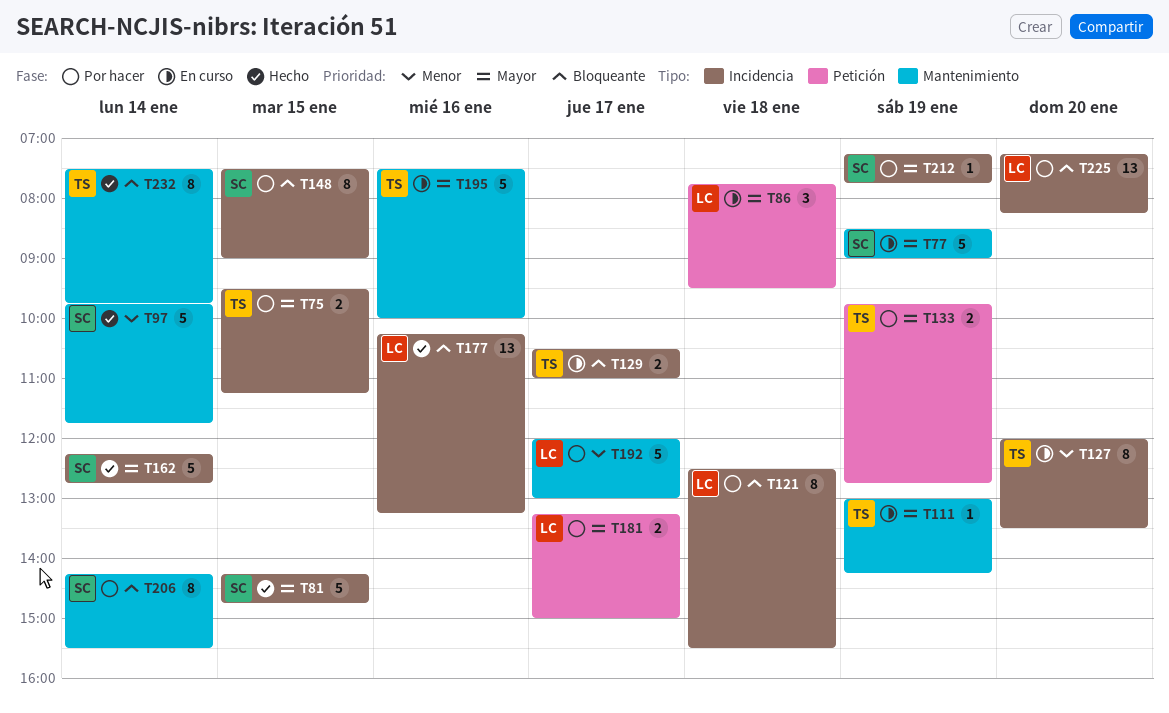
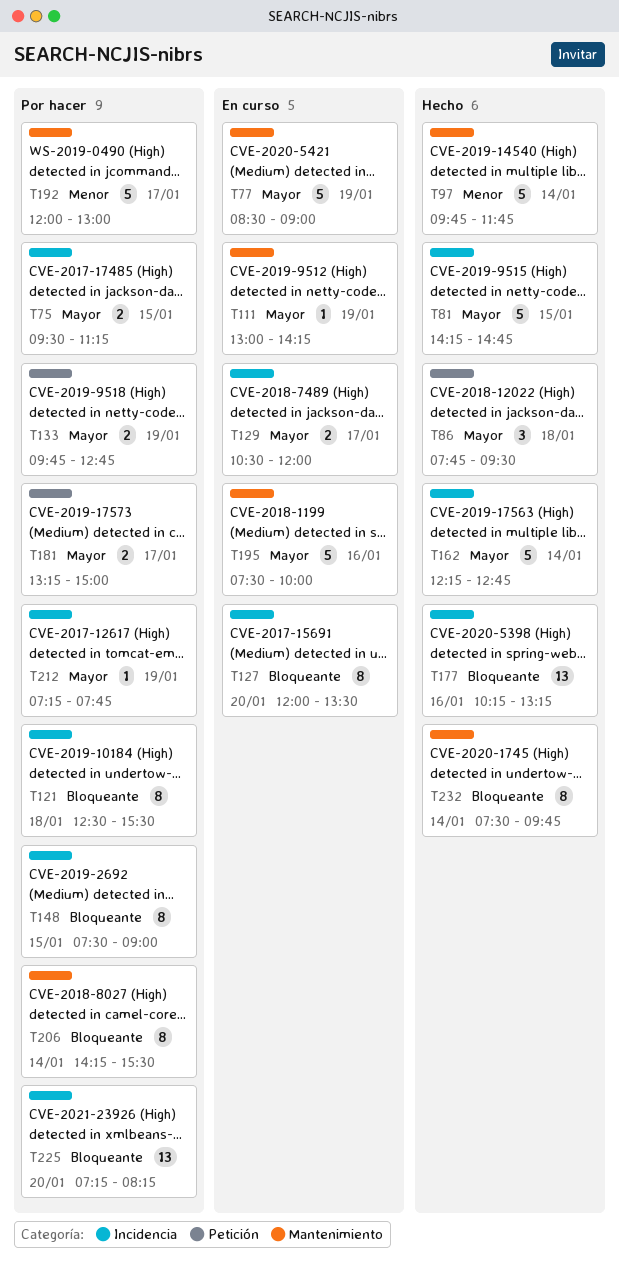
T86, status: En curso -> Hecho
T127, priority: Menor -> Bloqueante
T129, priority: Bloqueante -> Mayor
T129, ends: 11:00 -> 12:00

